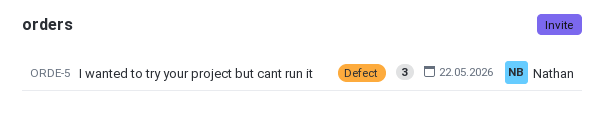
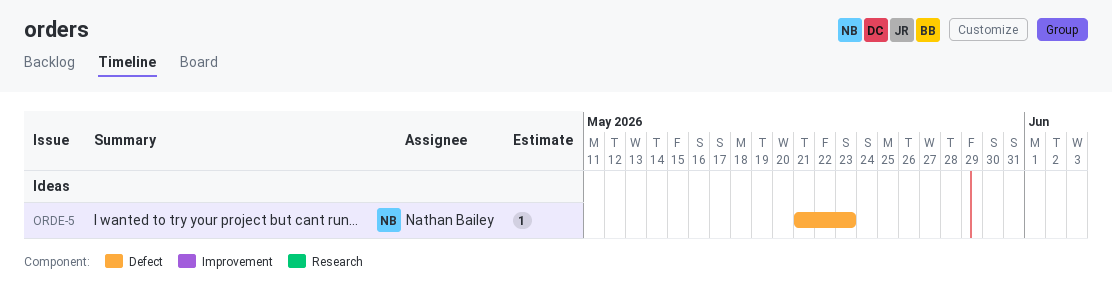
ORDE-5, estimate: 3 -> 1
ORDE-5, due: May 22 -> May 23

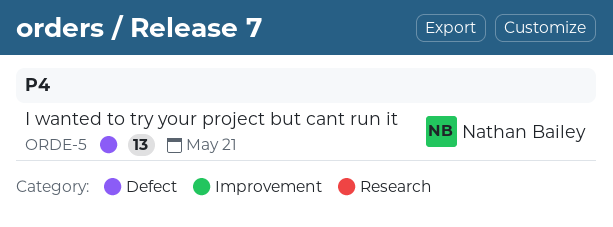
ORDE-5, estimate: 1 -> 13
ORDE-5, due: May 23 -> May 21

